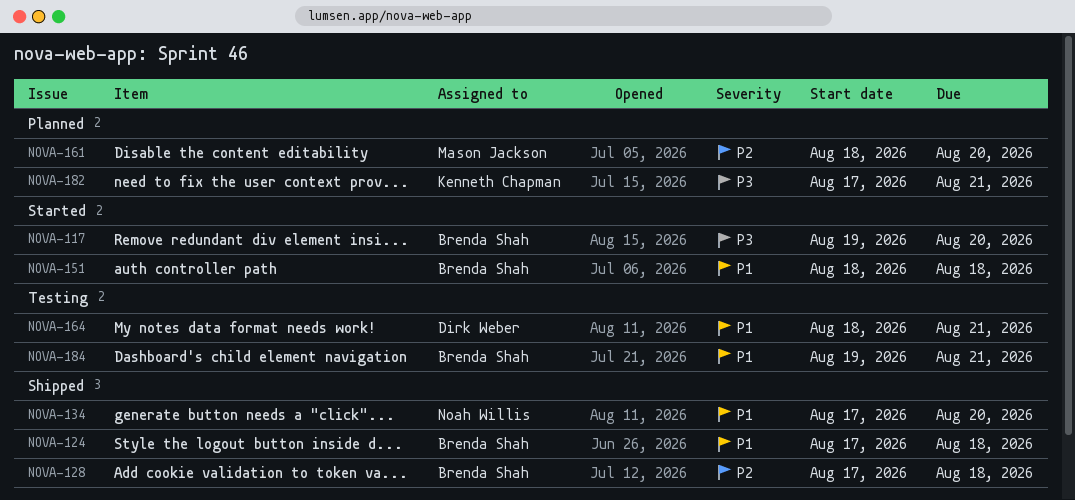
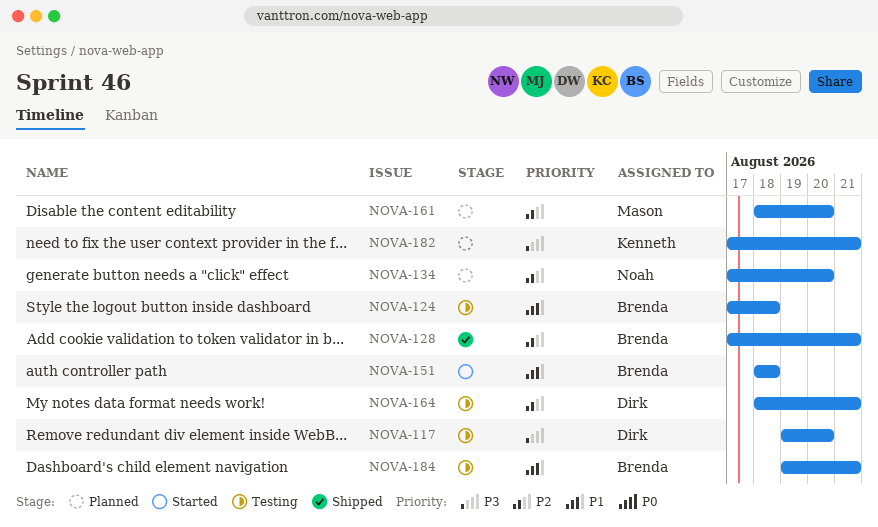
NOVA-117, status: Started -> Testing
NOVA-117, owner: Brenda Shah -> Dirk Weber
NOVA-124, status: Shipped -> Testing
NOVA-128, due: Aug 18 -> Aug 21
NOVA-134, status: Shipped -> Planned
NOVA-134, priority: P1 -> P2
NOVA-164, priority: P1 -> P2

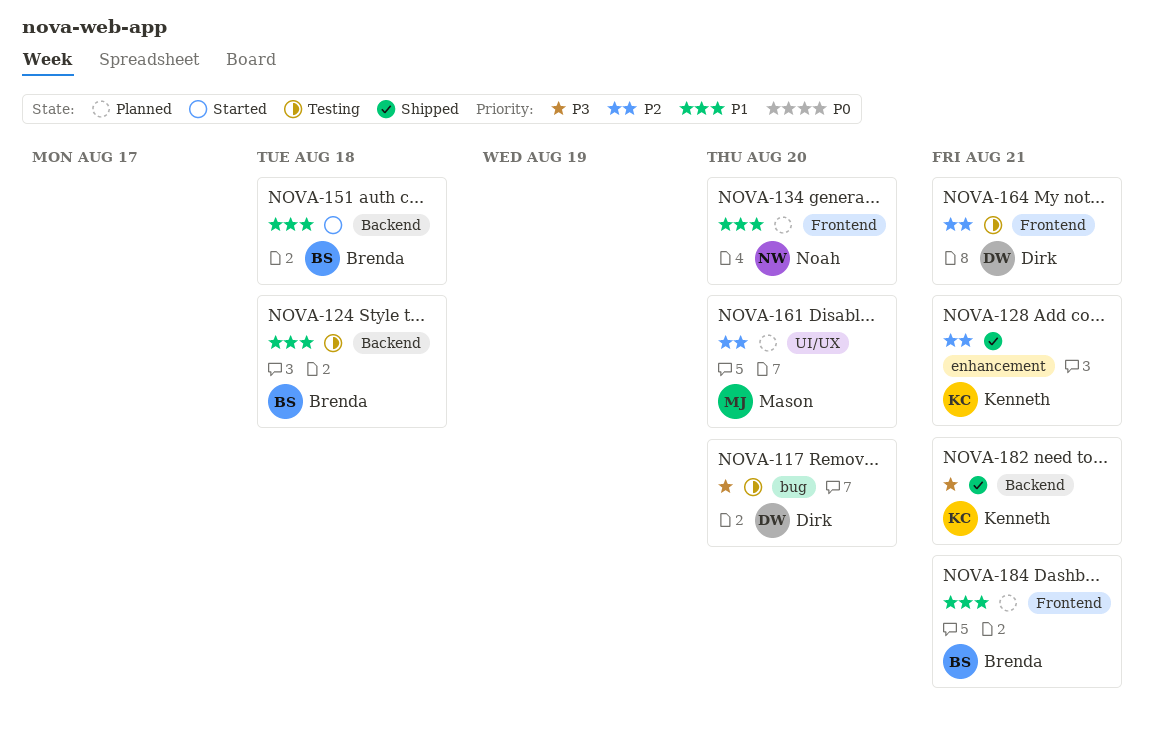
NOVA-128, owner: Brenda -> Kenneth
NOVA-134, priority: P2 -> P1
NOVA-182, status: Planned -> Shipped
NOVA-184, status: Testing -> Planned

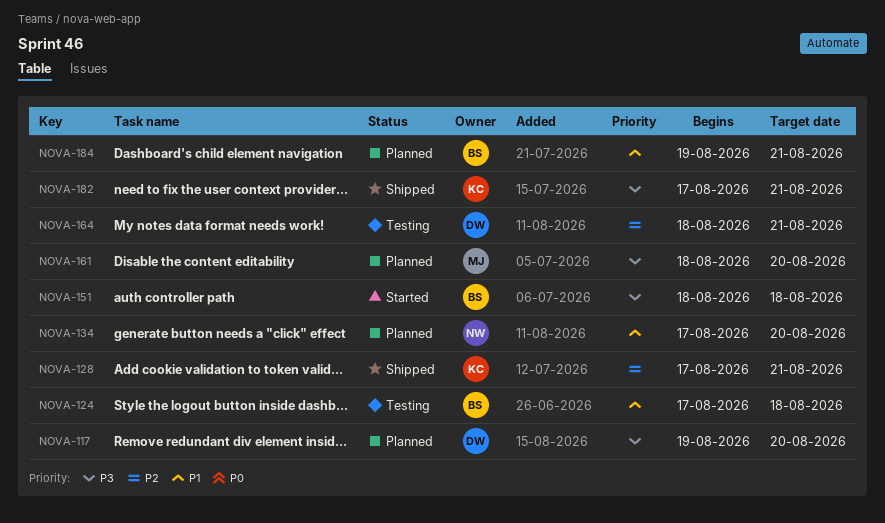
NOVA-117, status: Testing -> Planned
NOVA-151, priority: P1 -> P3
NOVA-161, priority: P2 -> P3

